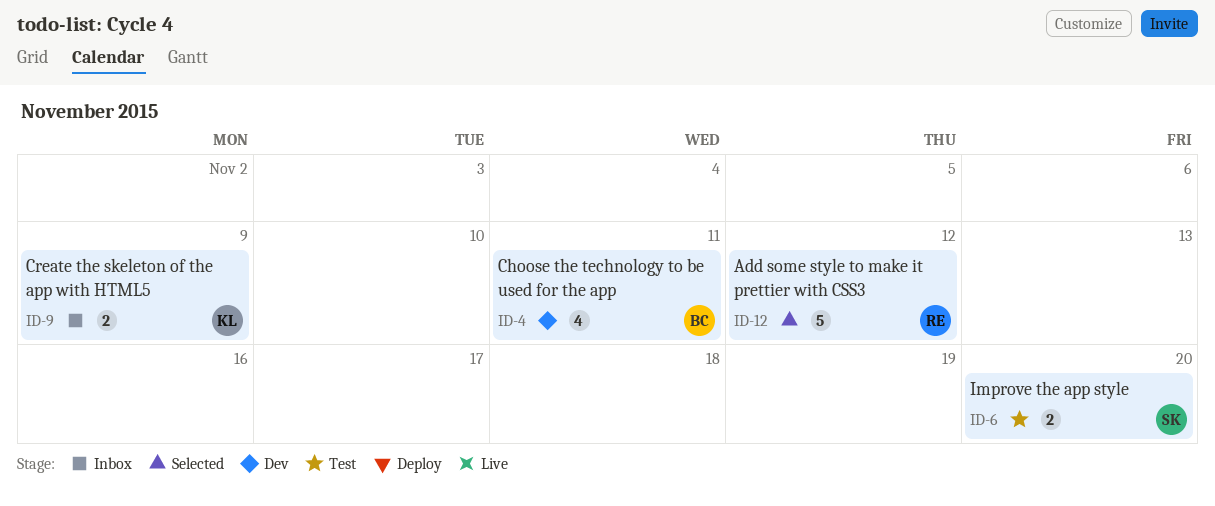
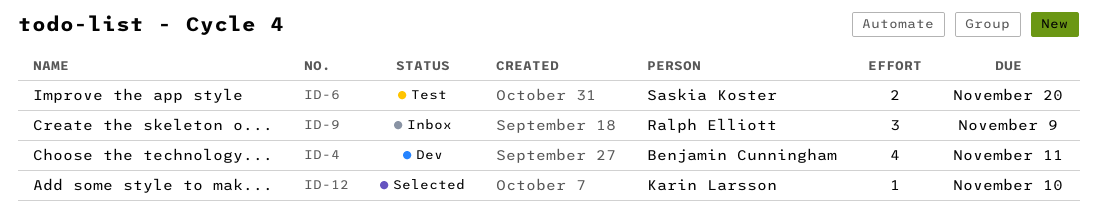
ID-9, owner: Karin Larsson -> Ralph Elliott
ID-9, estimate: 2 -> 3
ID-12, owner: Ralph Elliott -> Karin Larsson
ID-12, estimate: 5 -> 1
ID-12, due: Nov 12 -> Nov 10

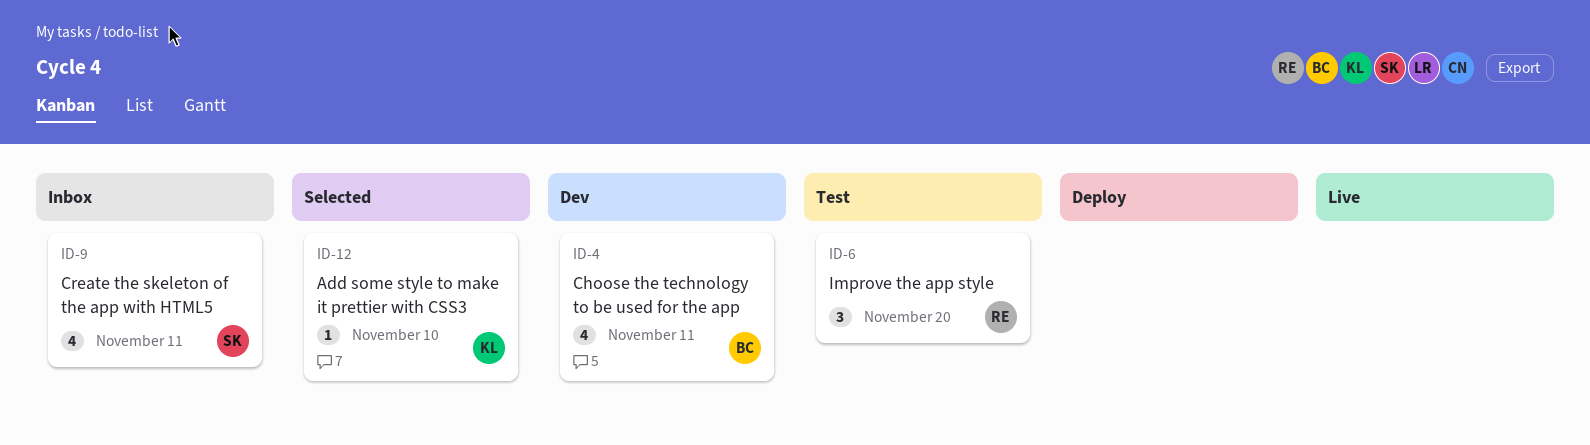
ID-6, owner: Saskia Koster -> Ralph Elliott
ID-6, estimate: 2 -> 3
ID-9, owner: Ralph Elliott -> Saskia Koster
ID-9, estimate: 3 -> 4
ID-9, due: Nov 9 -> Nov 11

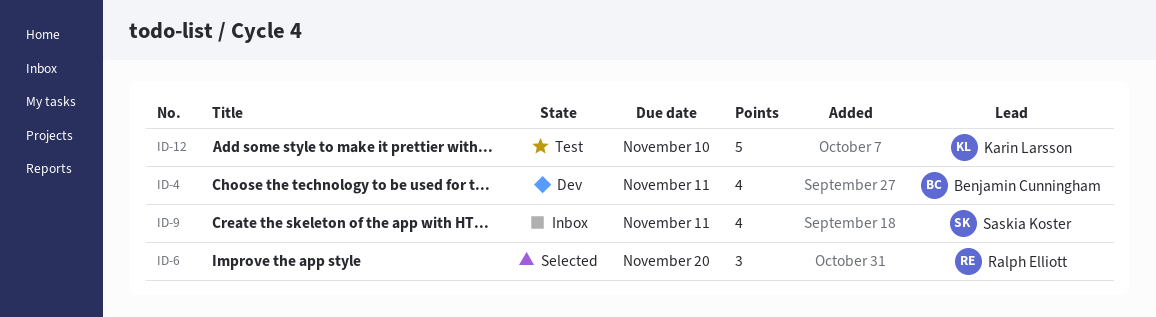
ID-6, status: Test -> Selected
ID-12, status: Selected -> Test
ID-12, estimate: 1 -> 5

